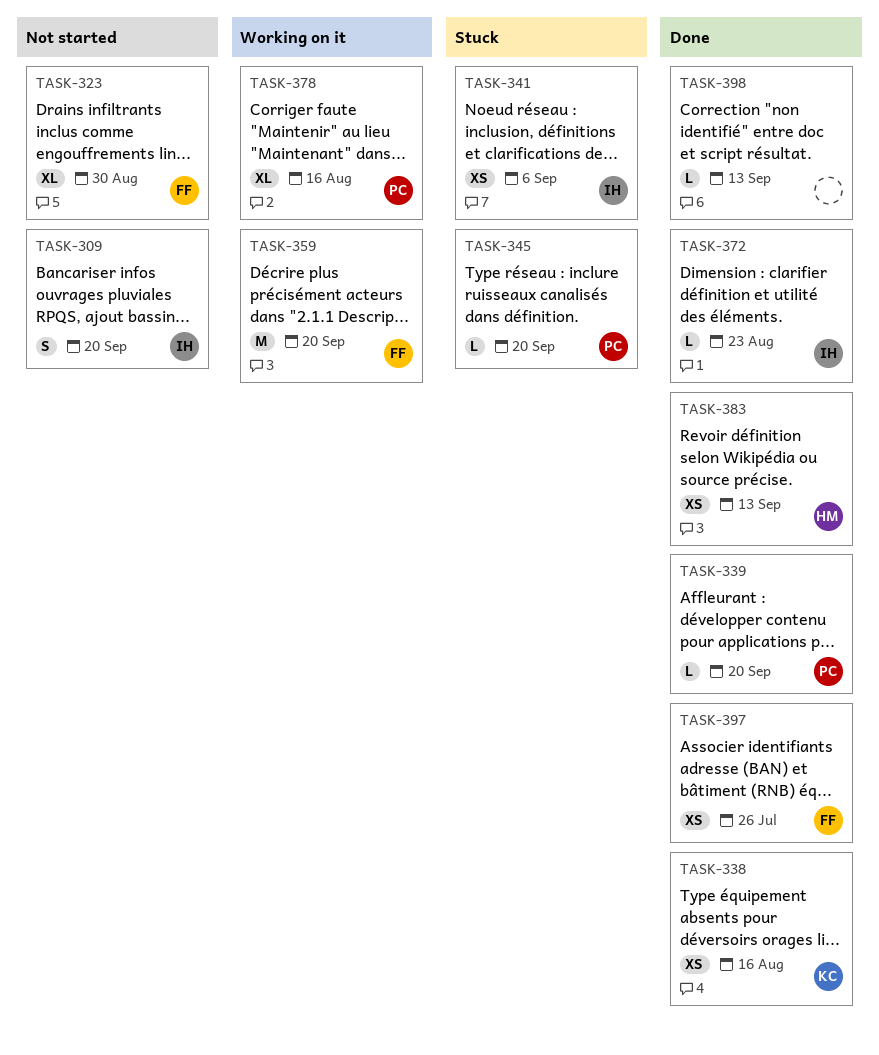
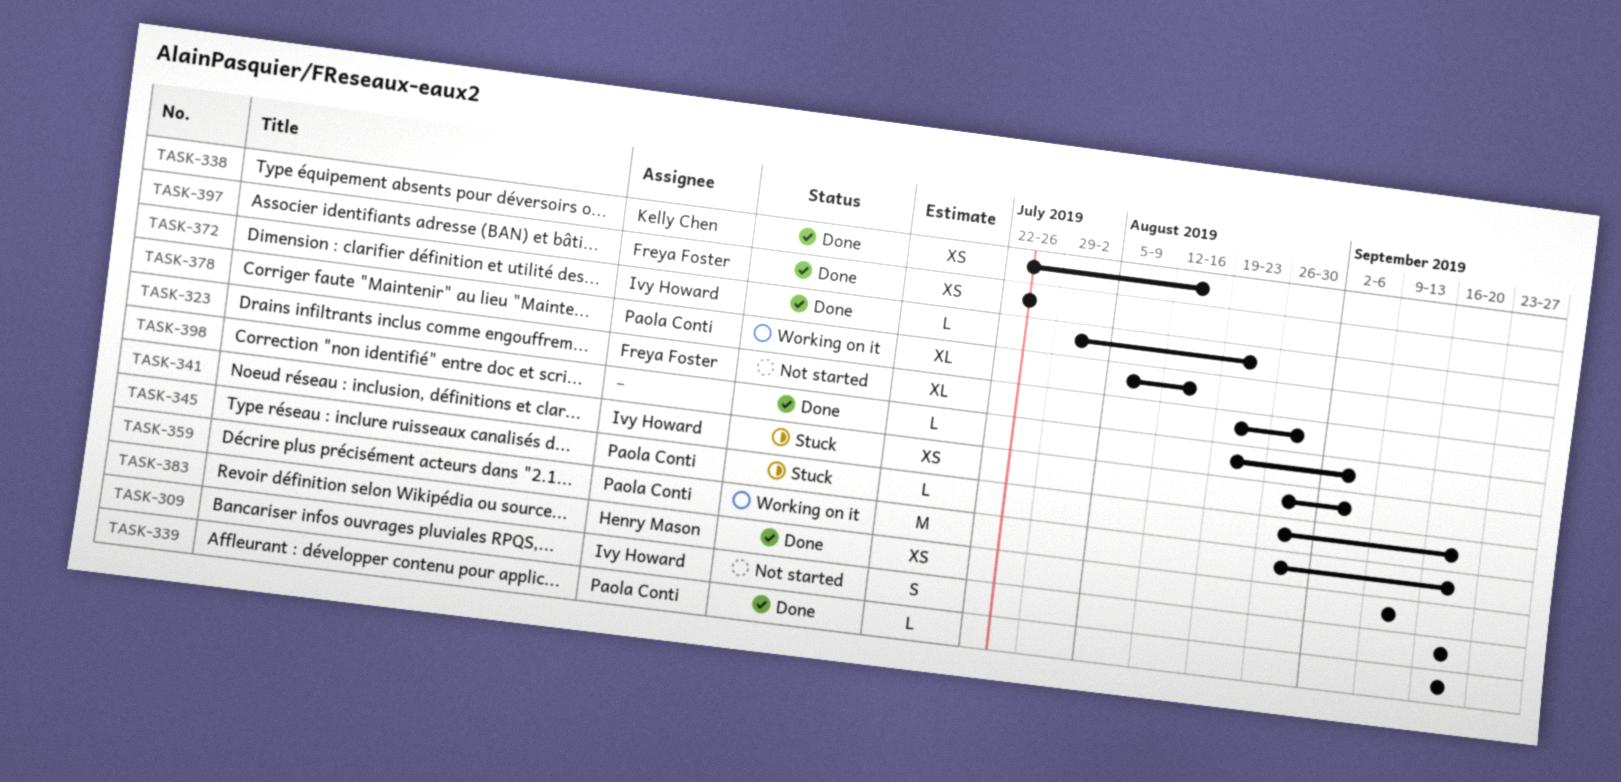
TASK-359, owner: Freya Foster -> Paola Conti
TASK-398, due: Sep 13 -> Sep 6

